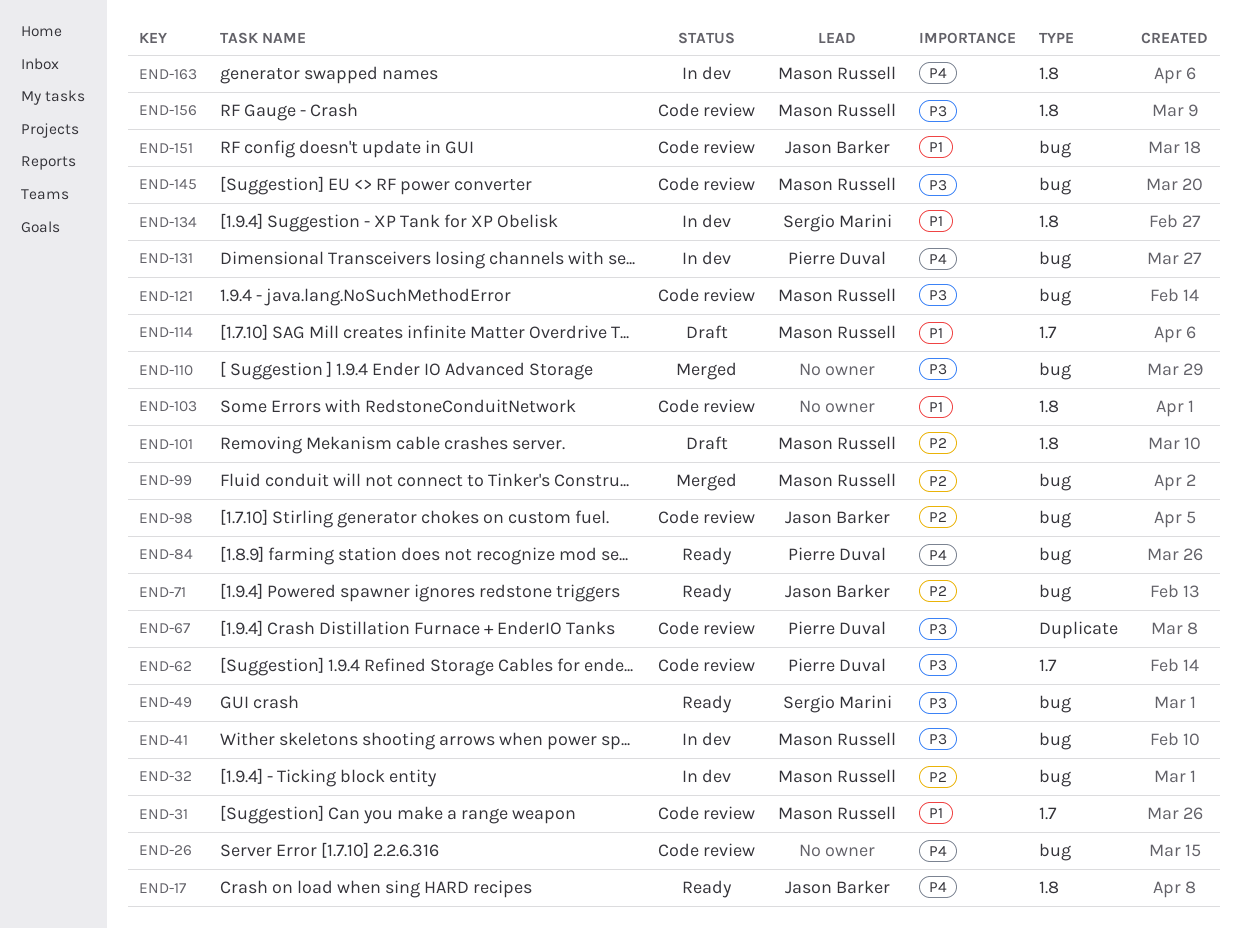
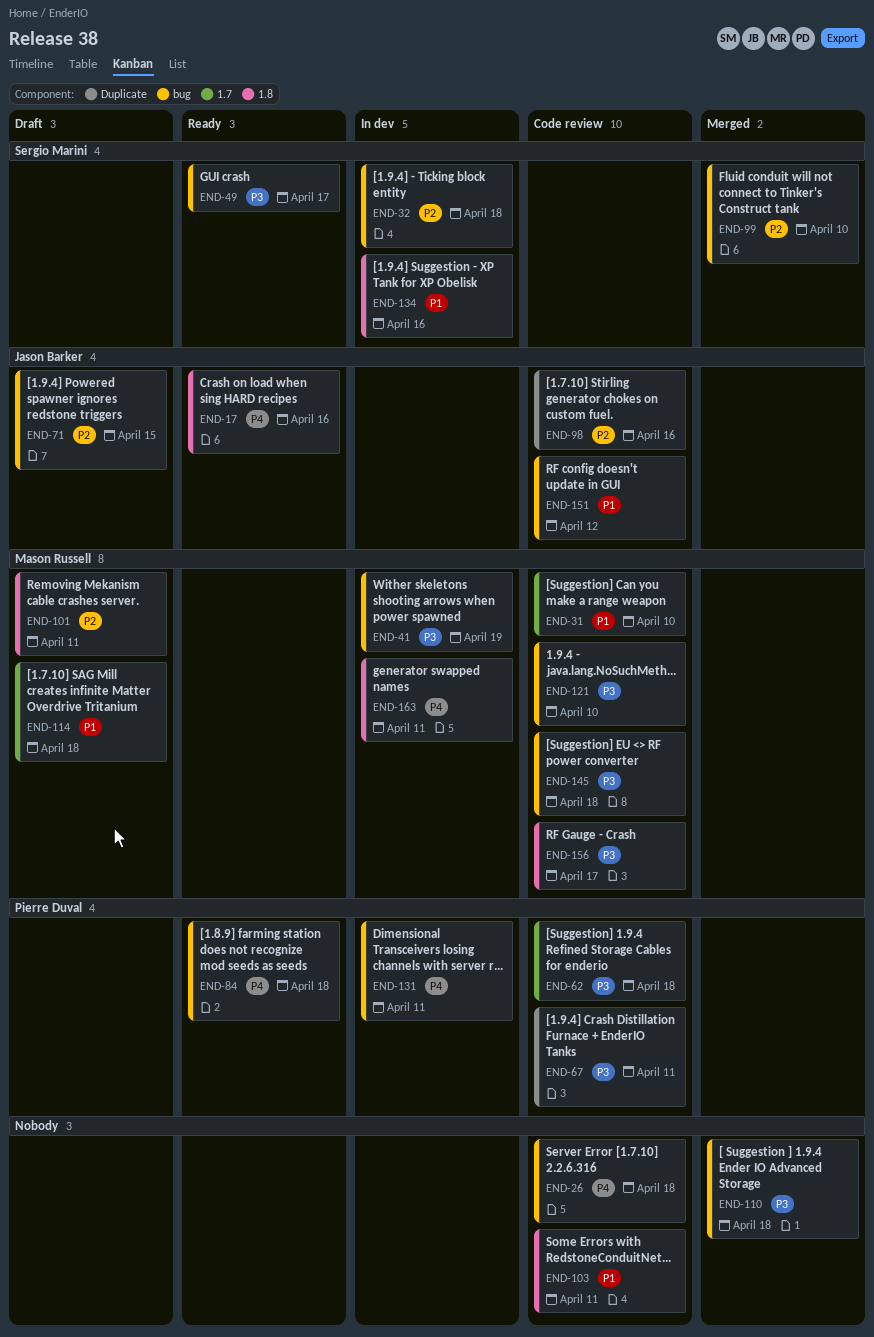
END-32, owner: Mason Russell -> Sergio Marini
END-71, status: Ready -> Draft
END-98, label: bug -> Duplicate
END-99, owner: Mason Russell -> Sergio Marini

